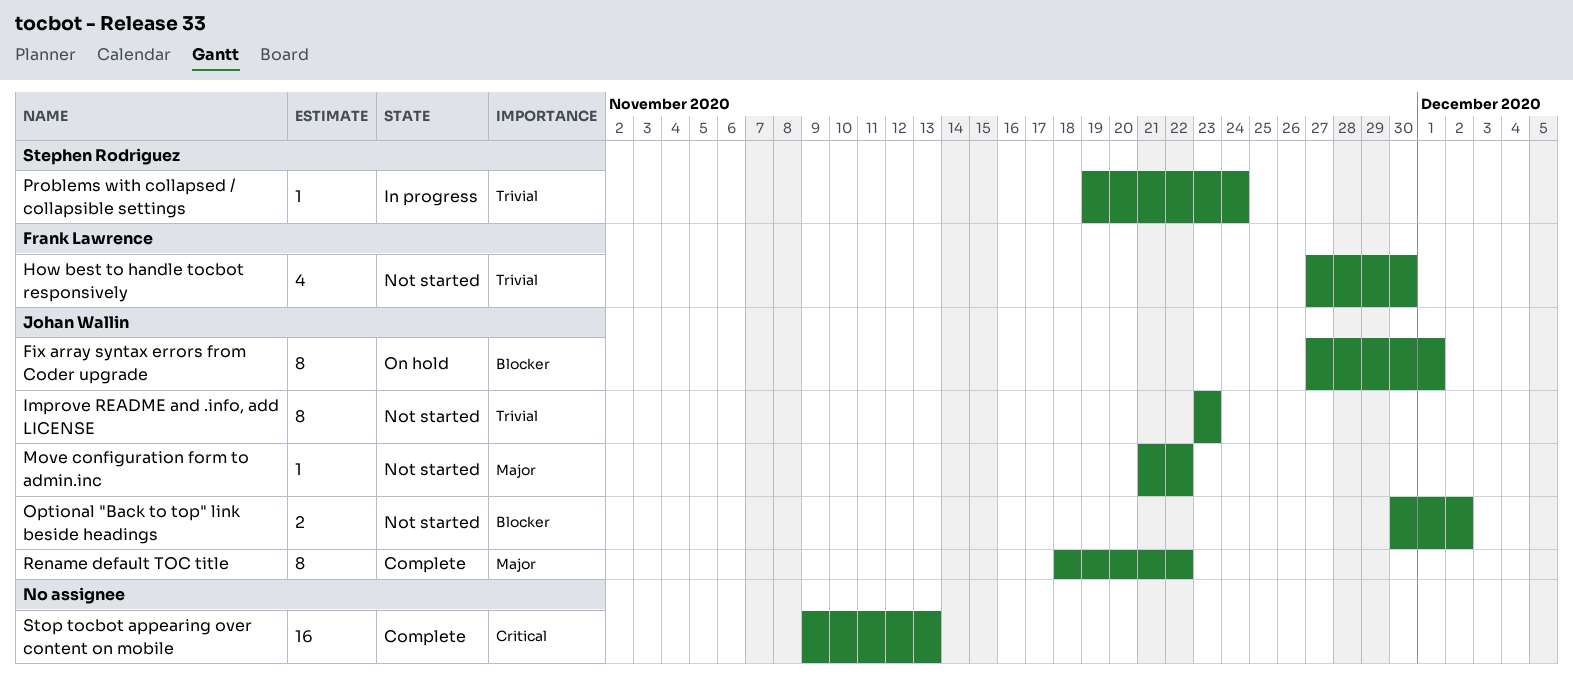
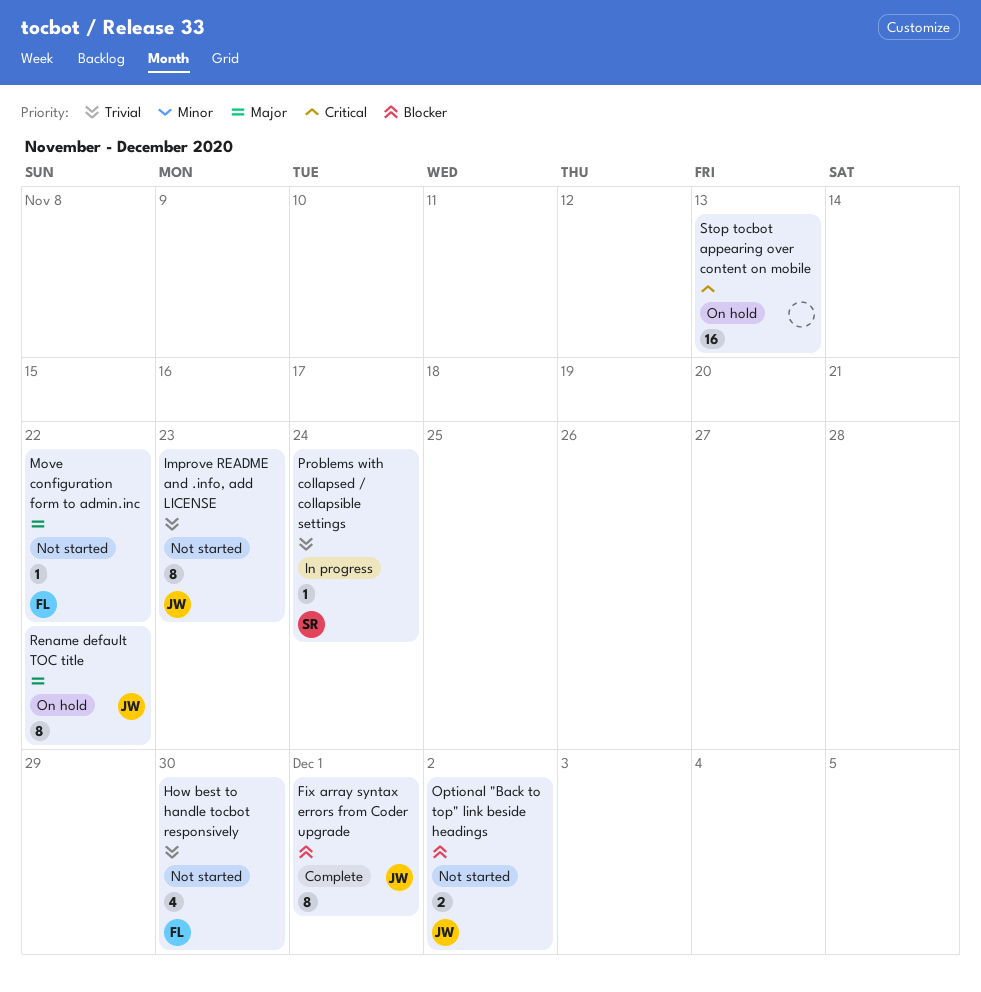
Fix array syntax errors from Coder upgrade, status: On hold -> Complete
Move configuration form to admin.inc, owner: Johan Wallin -> Frank Lawrence
Rename default TOC title, status: Complete -> On hold
Stop tocbot appearing over content on mobile, status: Complete -> On hold

